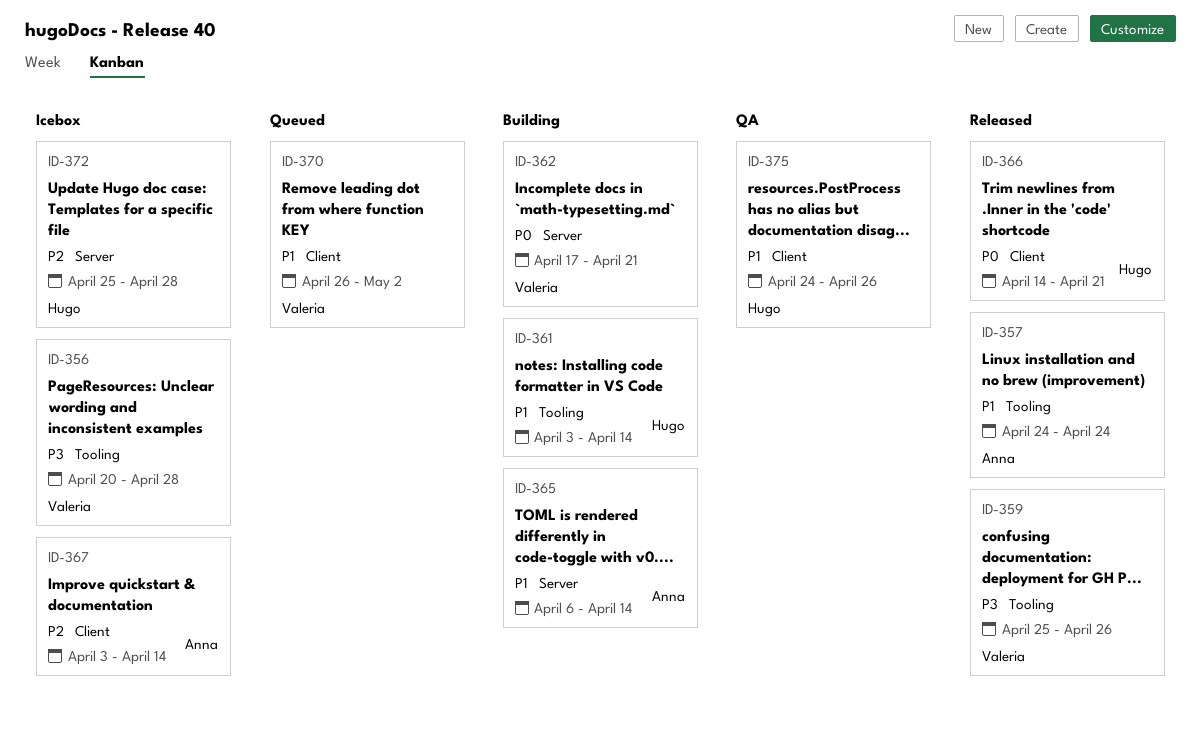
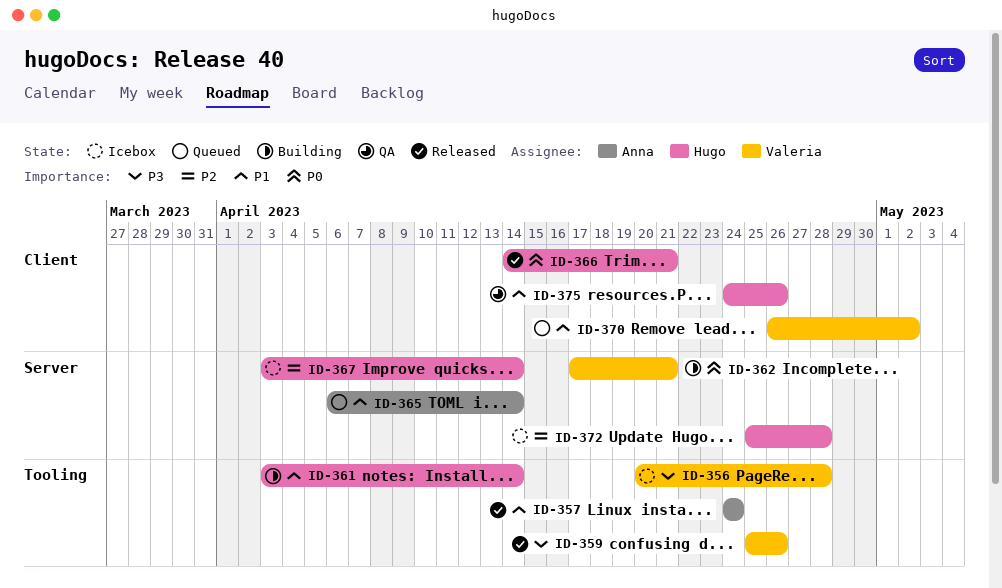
ID-365, status: Building -> Queued
ID-367, owner: Anna -> Hugo
ID-367, label: Client -> Server

